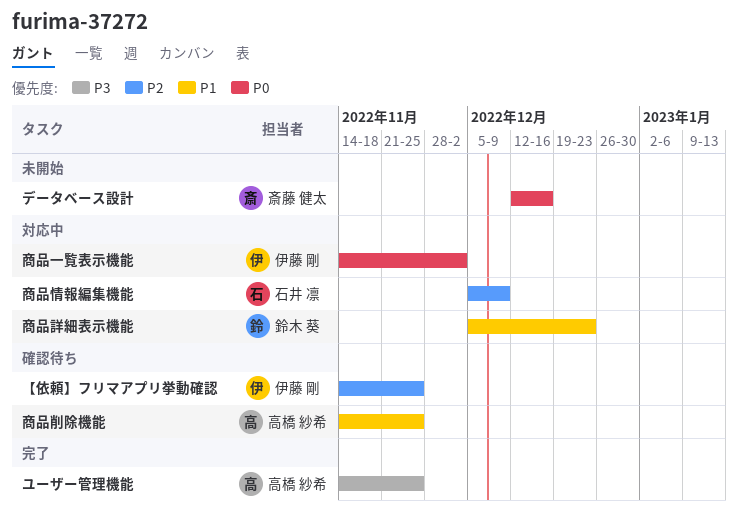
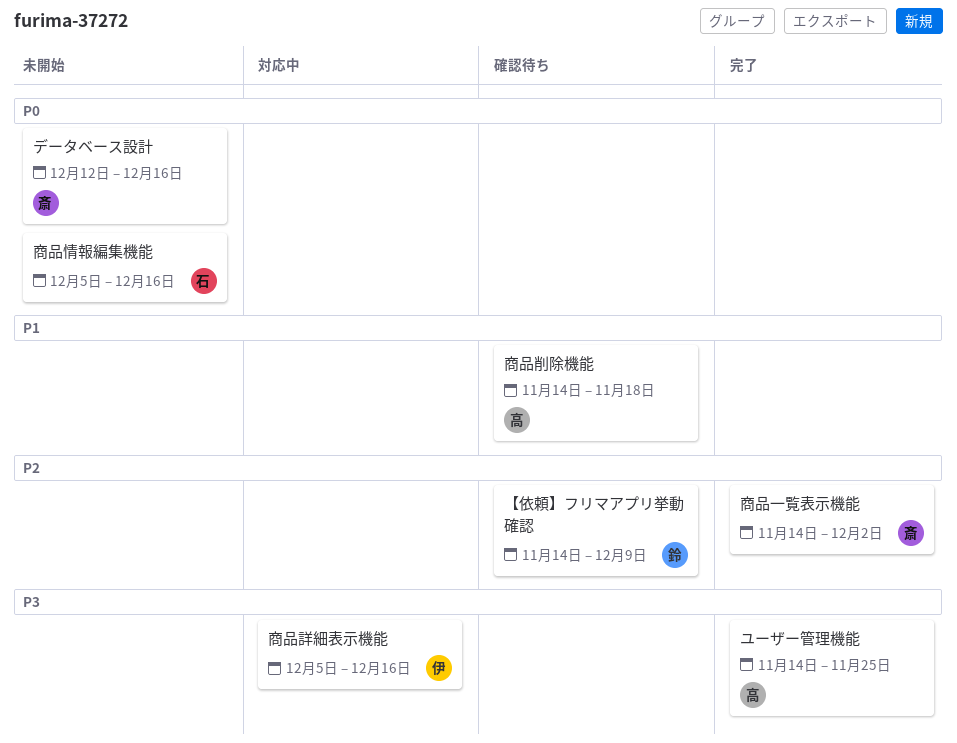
【依頼】フリマアプリ挙動確認, owner: 伊藤 剛 -> 鈴木 葵
【依頼】フリマアプリ挙動確認, due: Nov 25 -> Dec 9
商品一覧表示機能, status: 対応中 -> 完了
商品一覧表示機能, owner: 伊藤 剛 -> 斎藤 健太
商品一覧表示機能, priority: P0 -> P2
商品削除機能, due: Nov 25 -> Nov 18
商品情報編集機能, status: 対応中 -> 未開始
商品情報編集機能, priority: P2 -> P0
商品情報編集機能, due: Dec 9 -> Dec 16
商品詳細表示機能, owner: 鈴木 葵 -> 伊藤 剛
商品詳細表示機能, priority: P1 -> P3
商品詳細表示機能, due: Dec 23 -> Dec 16

